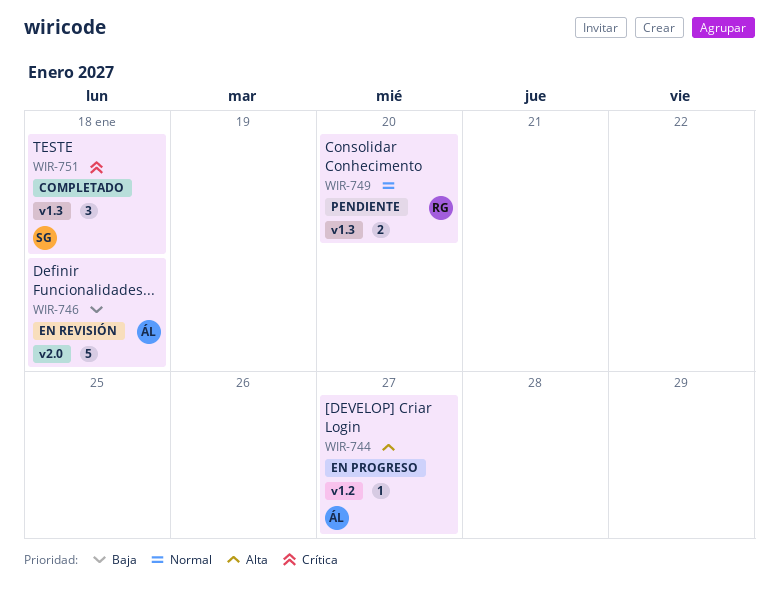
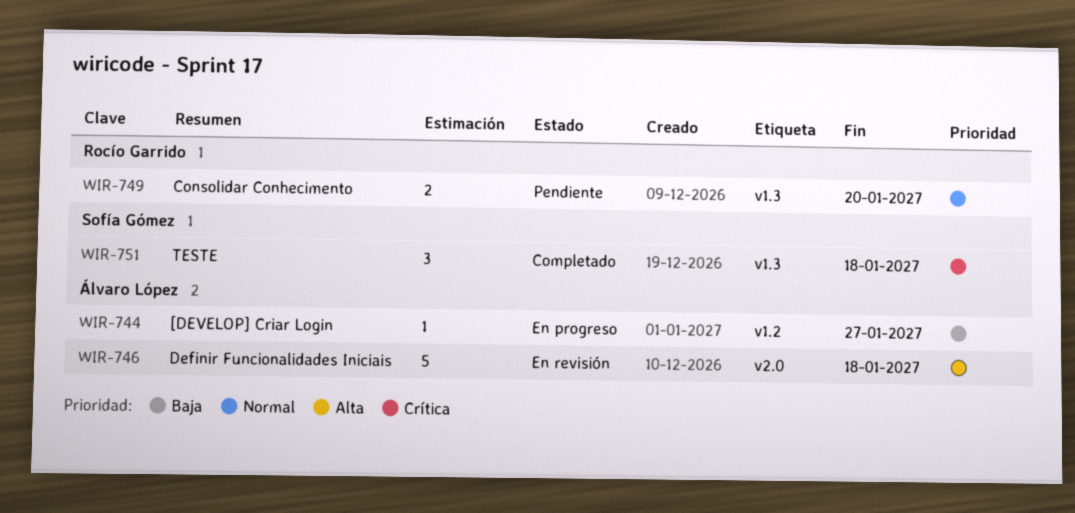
WIR-744, priority: Alta -> Baja
WIR-746, priority: Baja -> Alta

